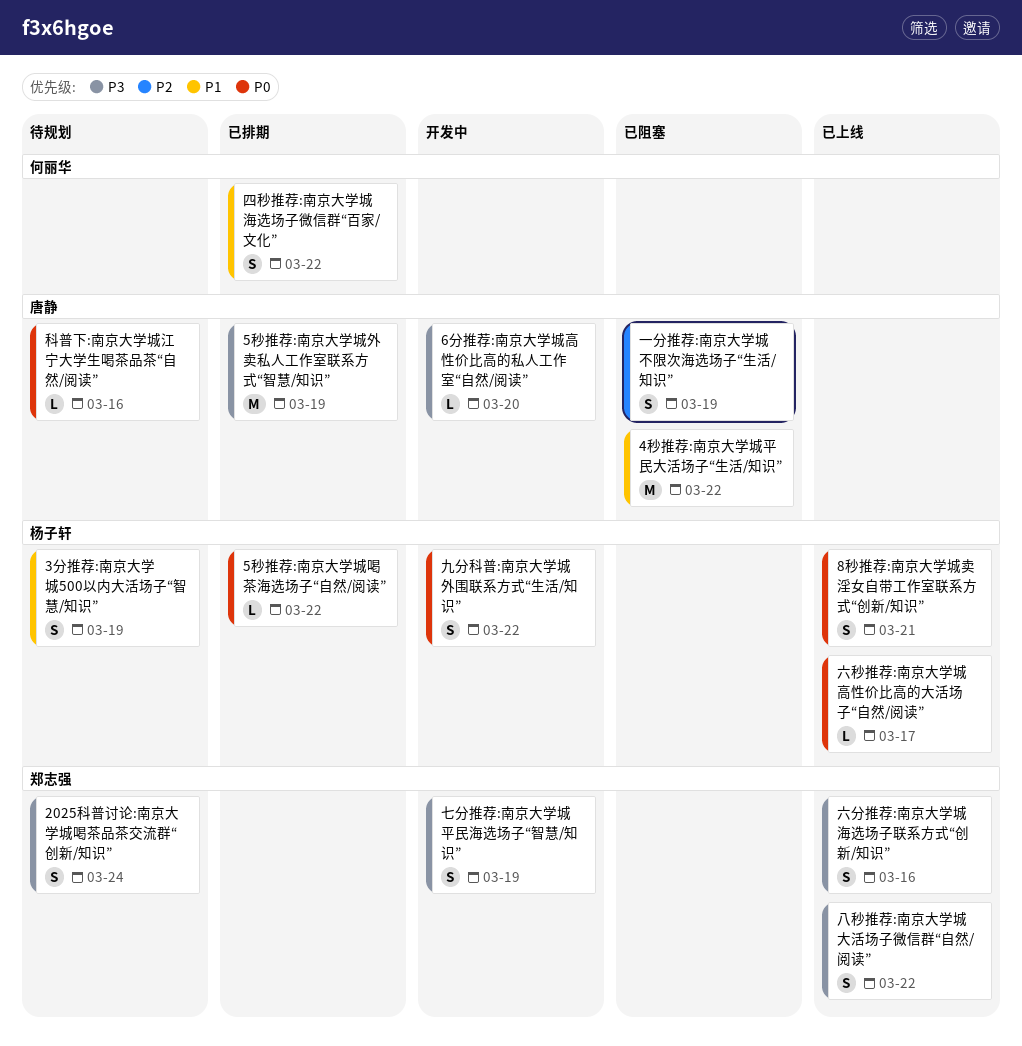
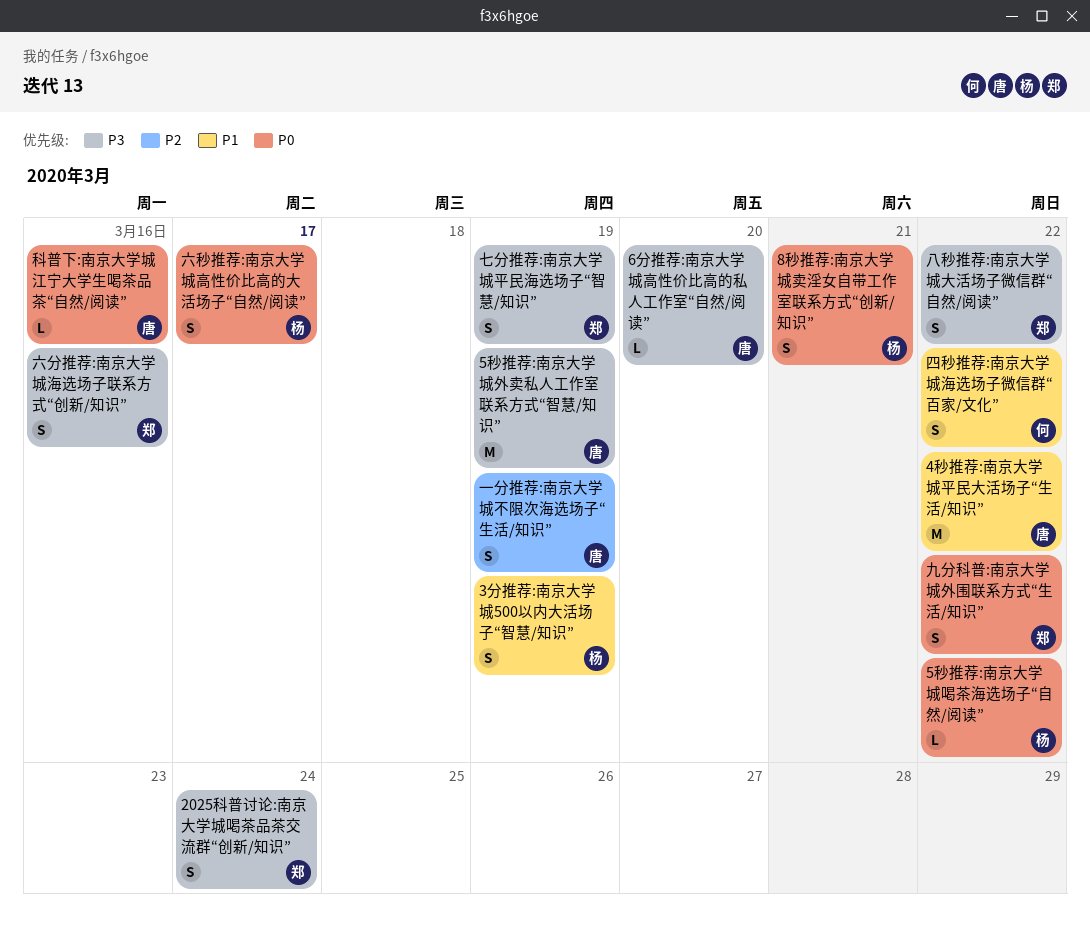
九分科普:南京大学城外围联系方式“生活/知识”, owner: 杨子轩 -> 郑志强
六秒推荐:南京大学城高性价比高的大活场子“自然/阅读”, estimate: L -> S

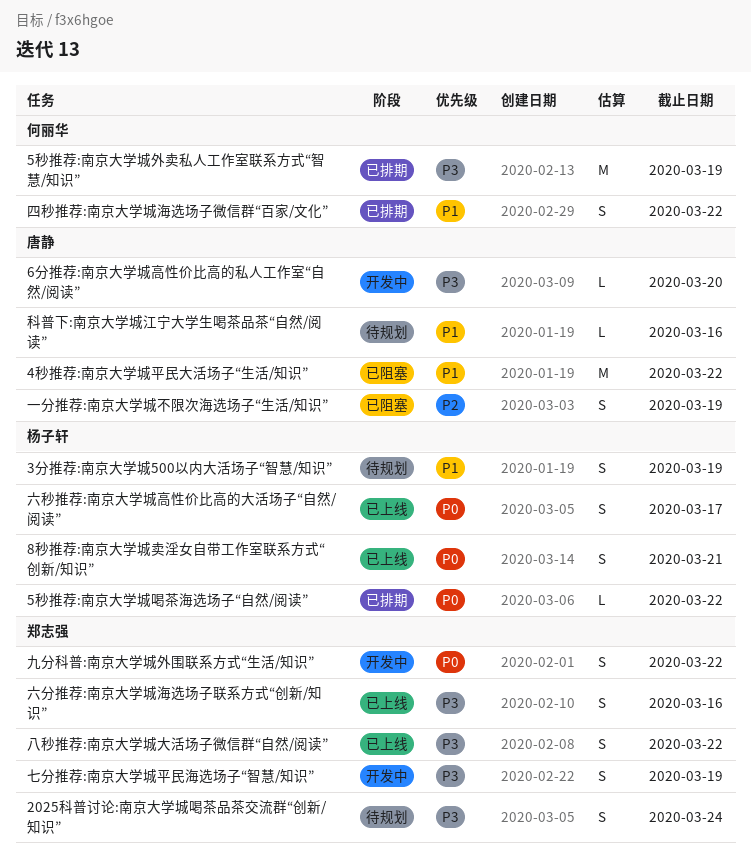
5秒推荐:南京大学城外卖私人工作室联系方式“智慧/知识”, owner: 唐静 -> 何丽华
科普下:南京大学城江宁大学生喝茶品茶“自然/阅读”, priority: P0 -> P1

